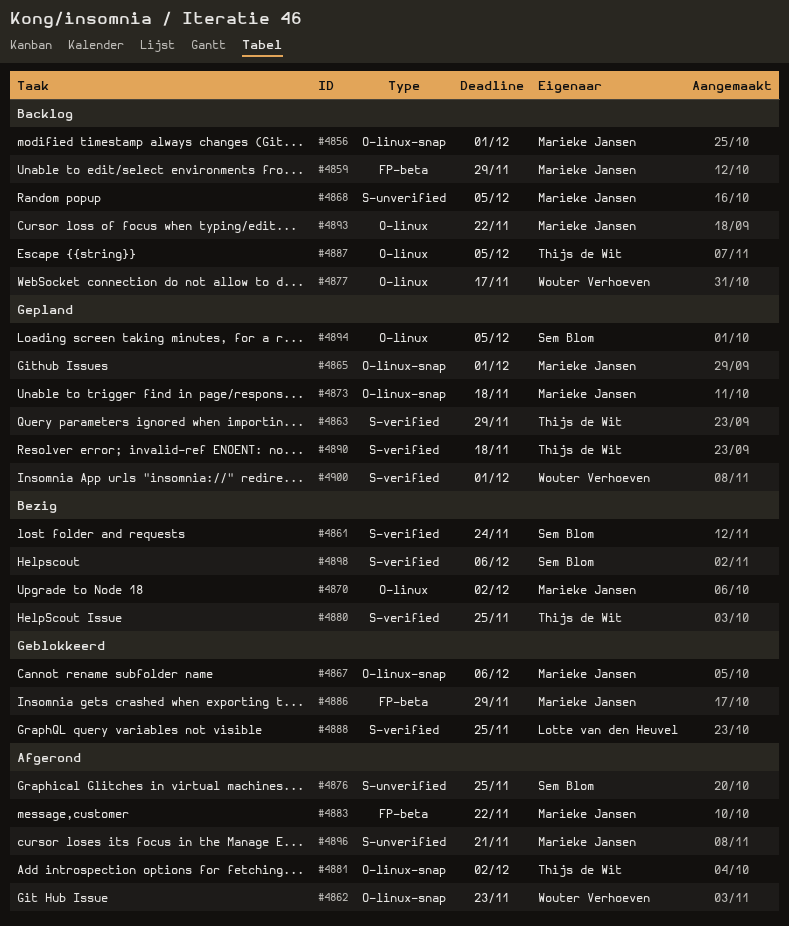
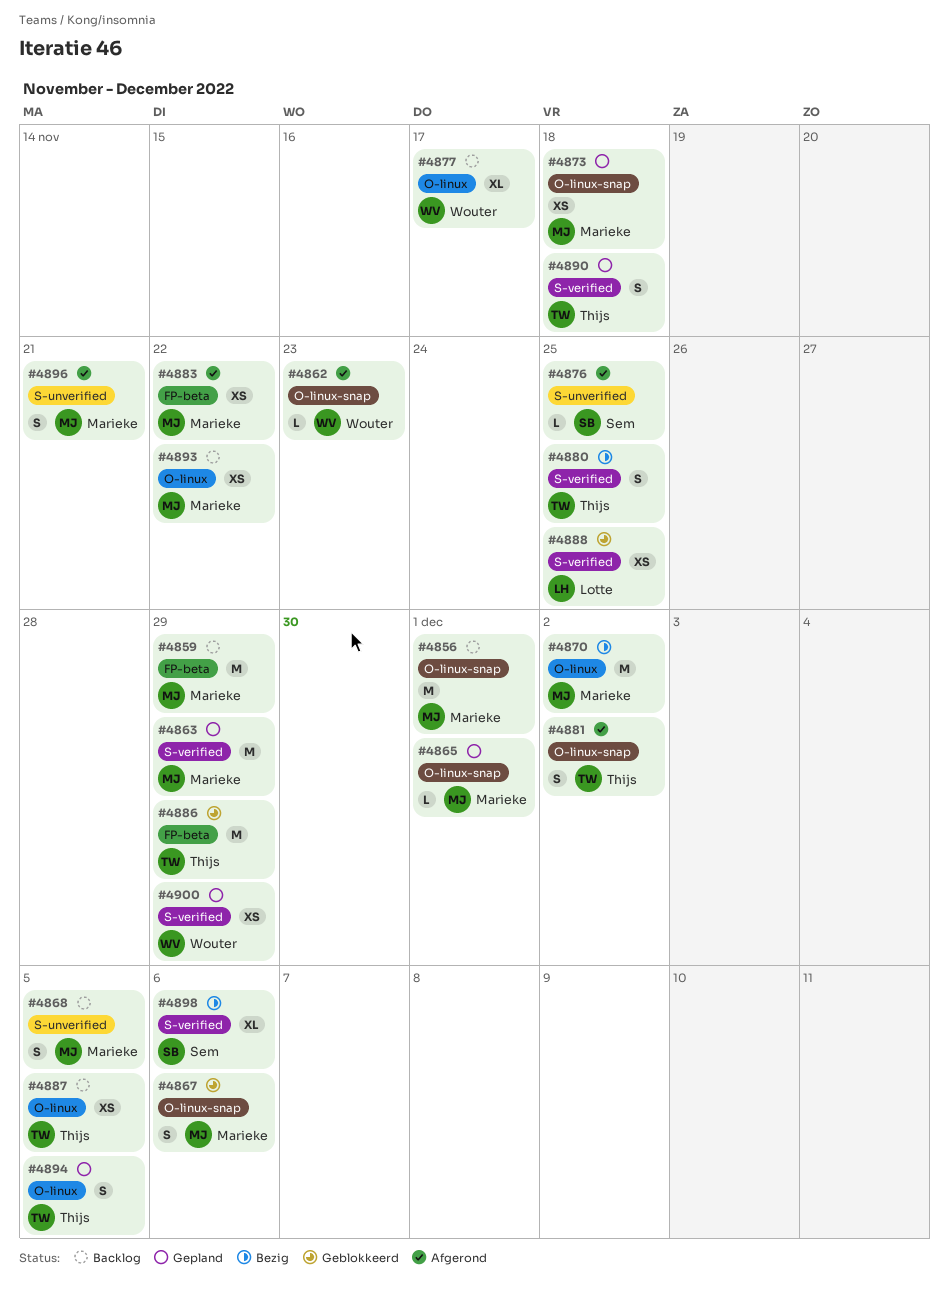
#4861: present -> none
#4863, owner: Thijs de Wit -> Marieke Jansen
#4886, owner: Marieke Jansen -> Thijs de Wit
#4894, owner: Sem Blom -> Thijs de Wit
#4900, due: Dec 1 -> Nov 29

